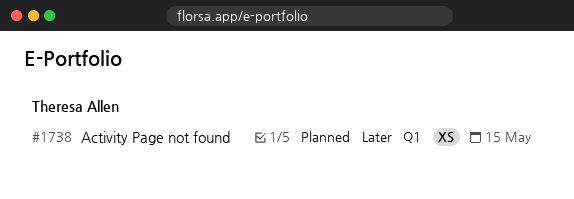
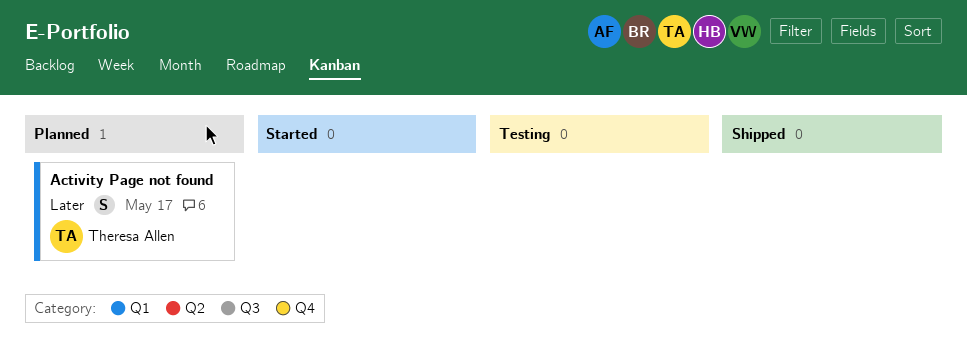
Activity Page not found, estimate: XS -> S
Activity Page not found, due: May 15 -> May 17

